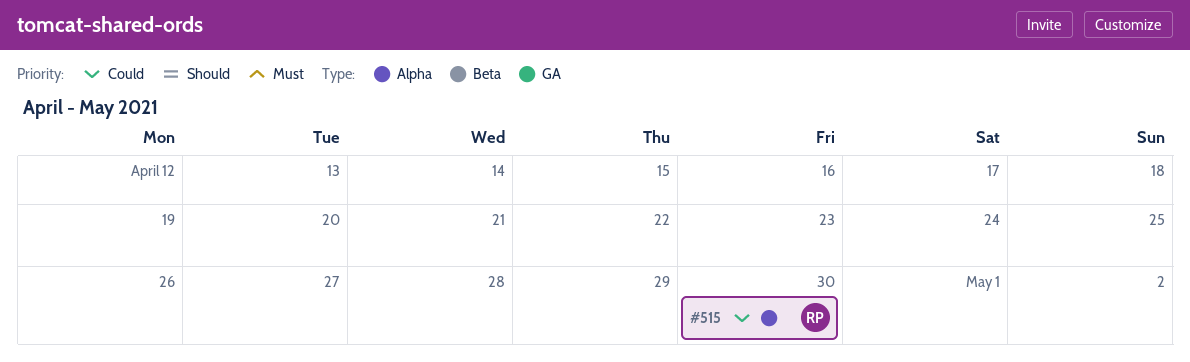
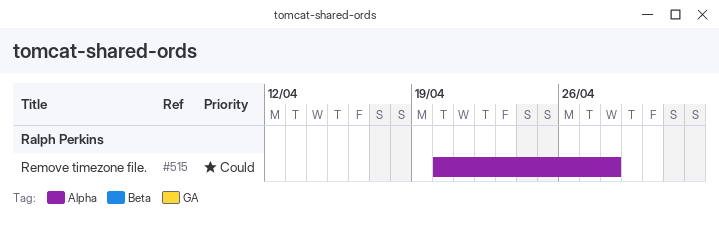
#515, due: Apr 30 -> Apr 28

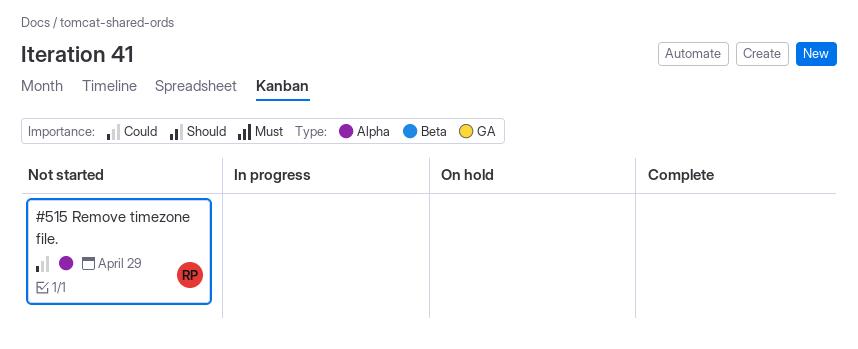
#515, due: Apr 28 -> Apr 29

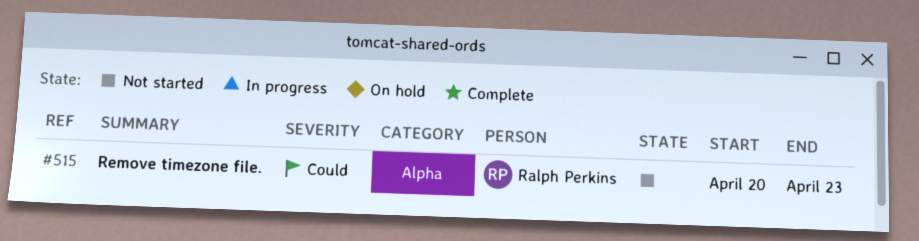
#515, due: Apr 29 -> Apr 23

